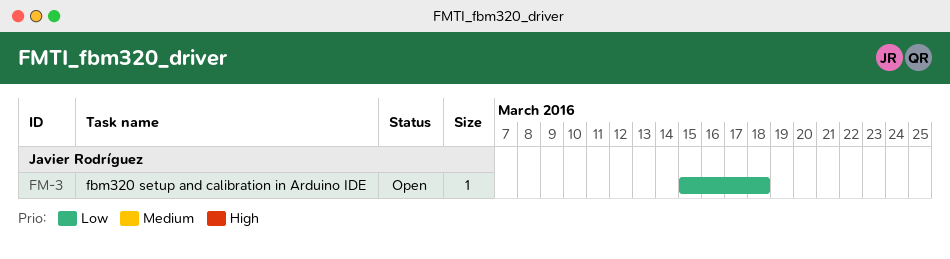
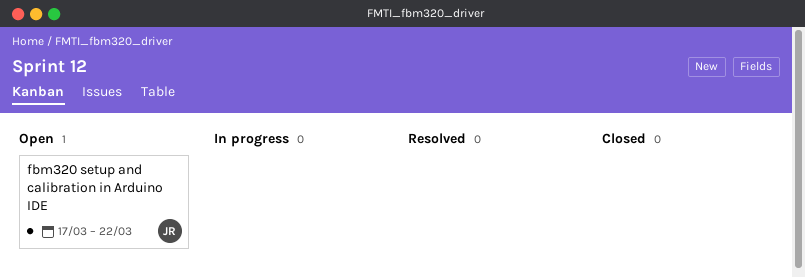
fbm320 setup and calibration in Arduino IDE, start: Mar 15 -> Mar 17
fbm320 setup and calibration in Arduino IDE, due: Mar 18 -> Mar 22

